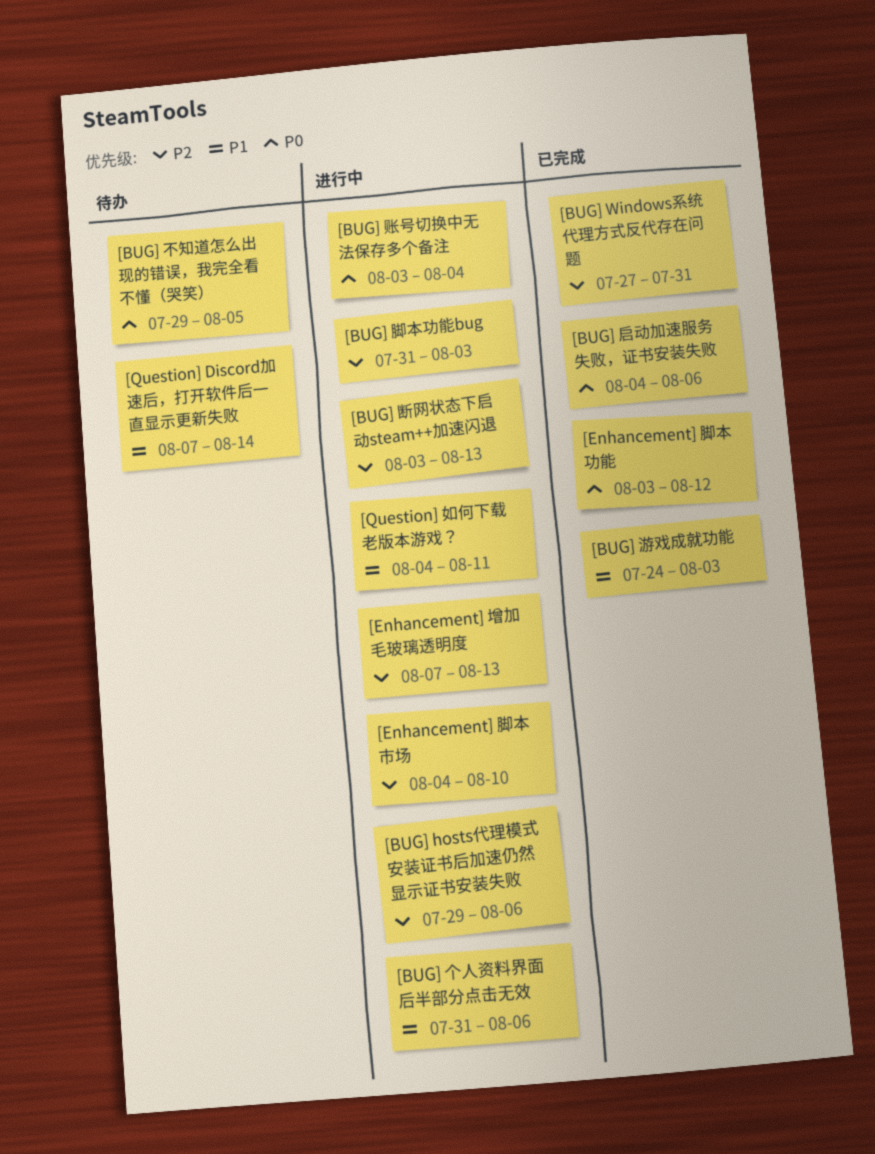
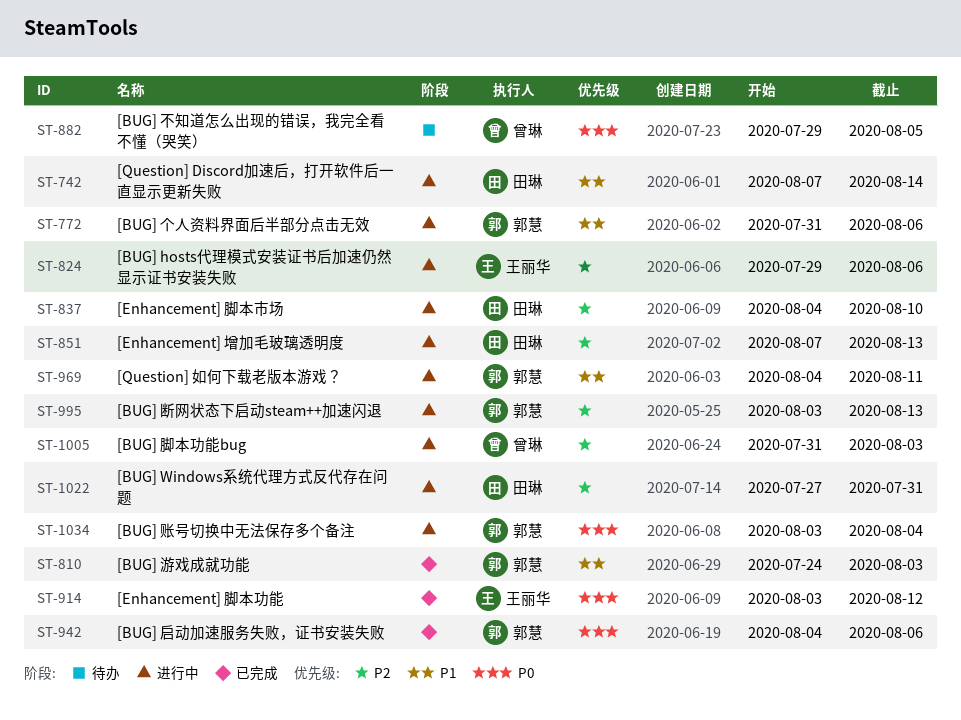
[BUG] Windows系统代理方式反代存在问题, status: 已完成 -> 进行中
[Question] Discord加速后，打开软件后一直显示更新失败, status: 待办 -> 进行中

